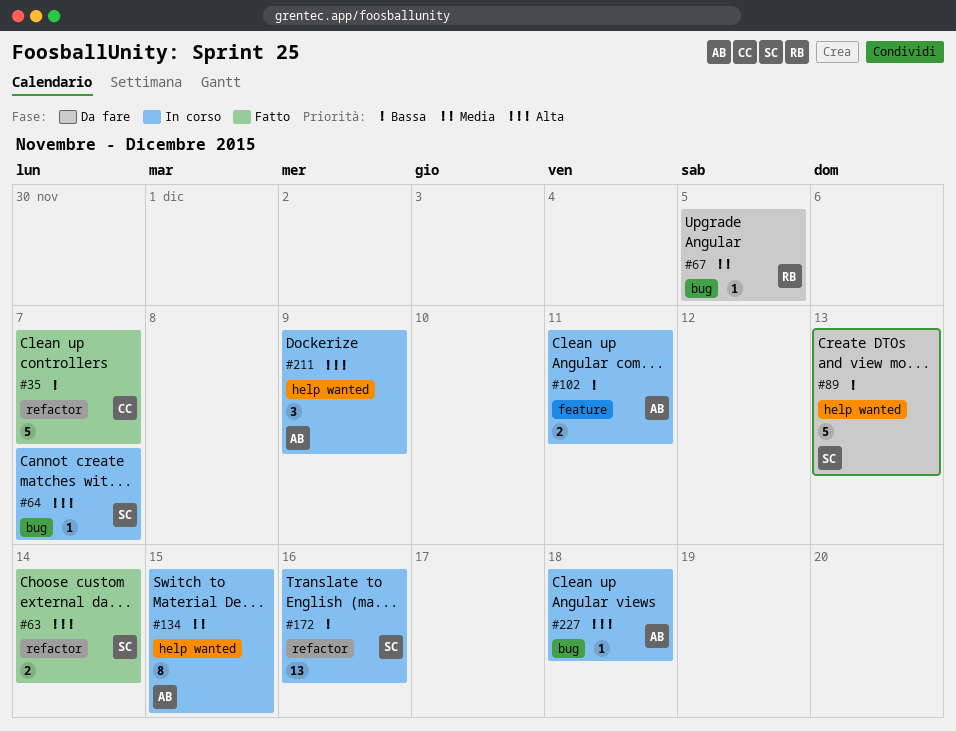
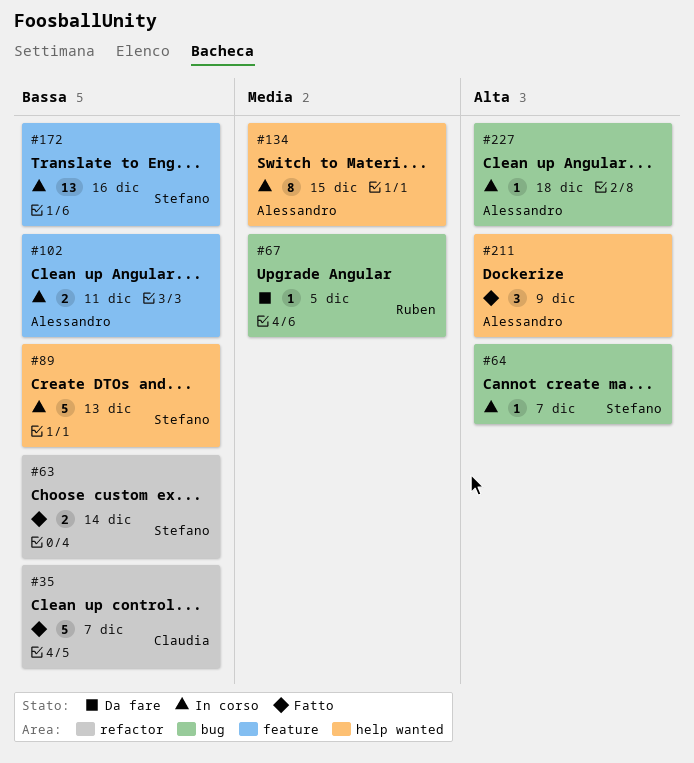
#63, priority: Alta -> Bassa
#89, status: Da fare -> In corso
#172, label: refactor -> feature
#211, status: In corso -> Fatto

